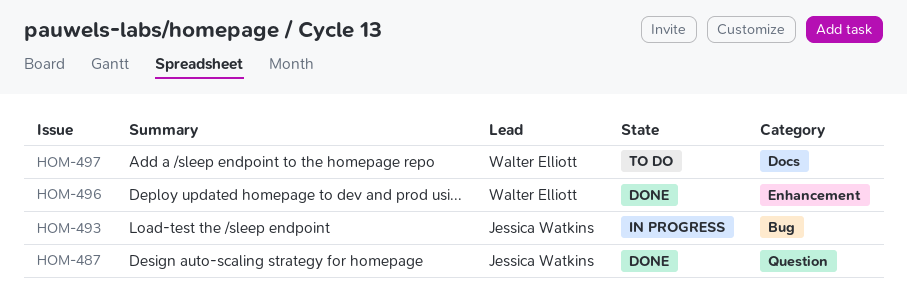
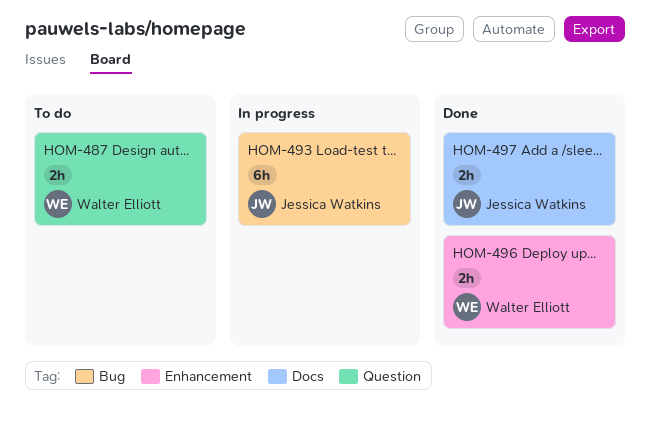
HOM-487, status: Done -> To do
HOM-487, owner: Jessica Watkins -> Walter Elliott
HOM-497, status: To do -> Done
HOM-497, owner: Walter Elliott -> Jessica Watkins

